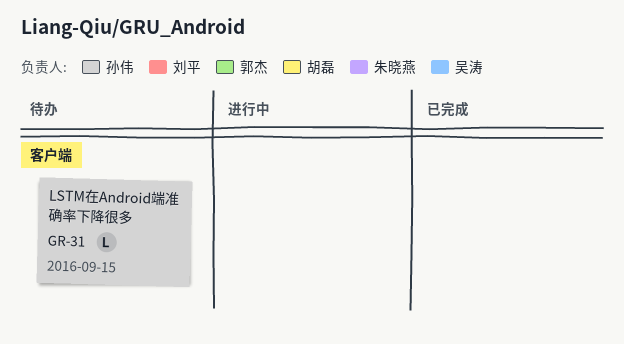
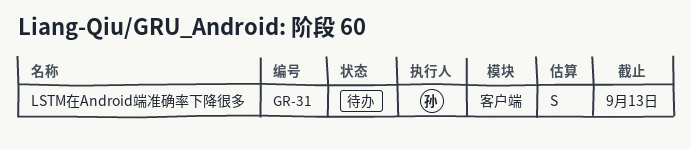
GR-31, estimate: L -> S
GR-31, due: Sep 15 -> Sep 13

